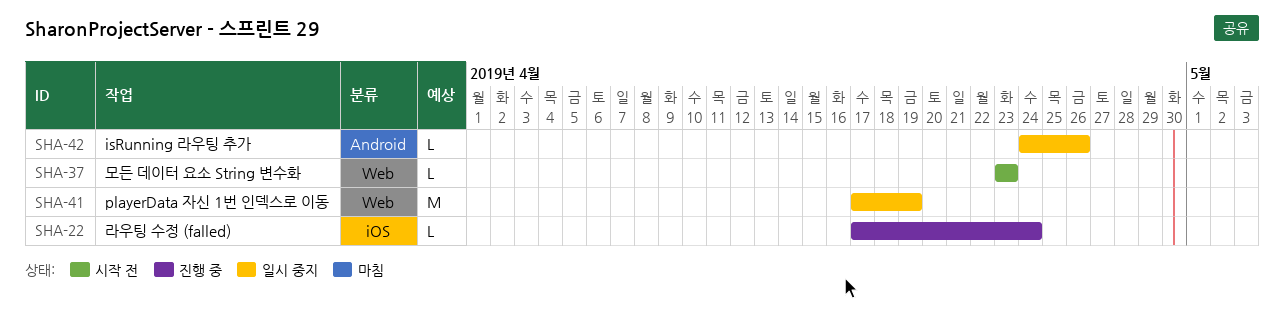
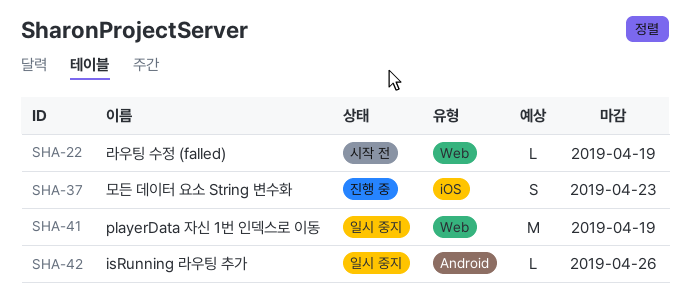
SHA-22, status: 진행 중 -> 시작 전
SHA-22, label: iOS -> Web
SHA-22, due: Apr 24 -> Apr 19
SHA-37, status: 시작 전 -> 진행 중
SHA-37, label: Web -> iOS
SHA-37, estimate: L -> S

